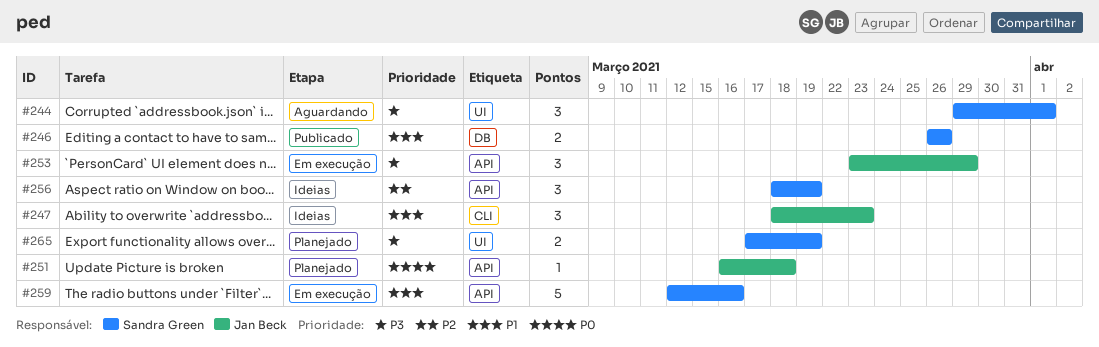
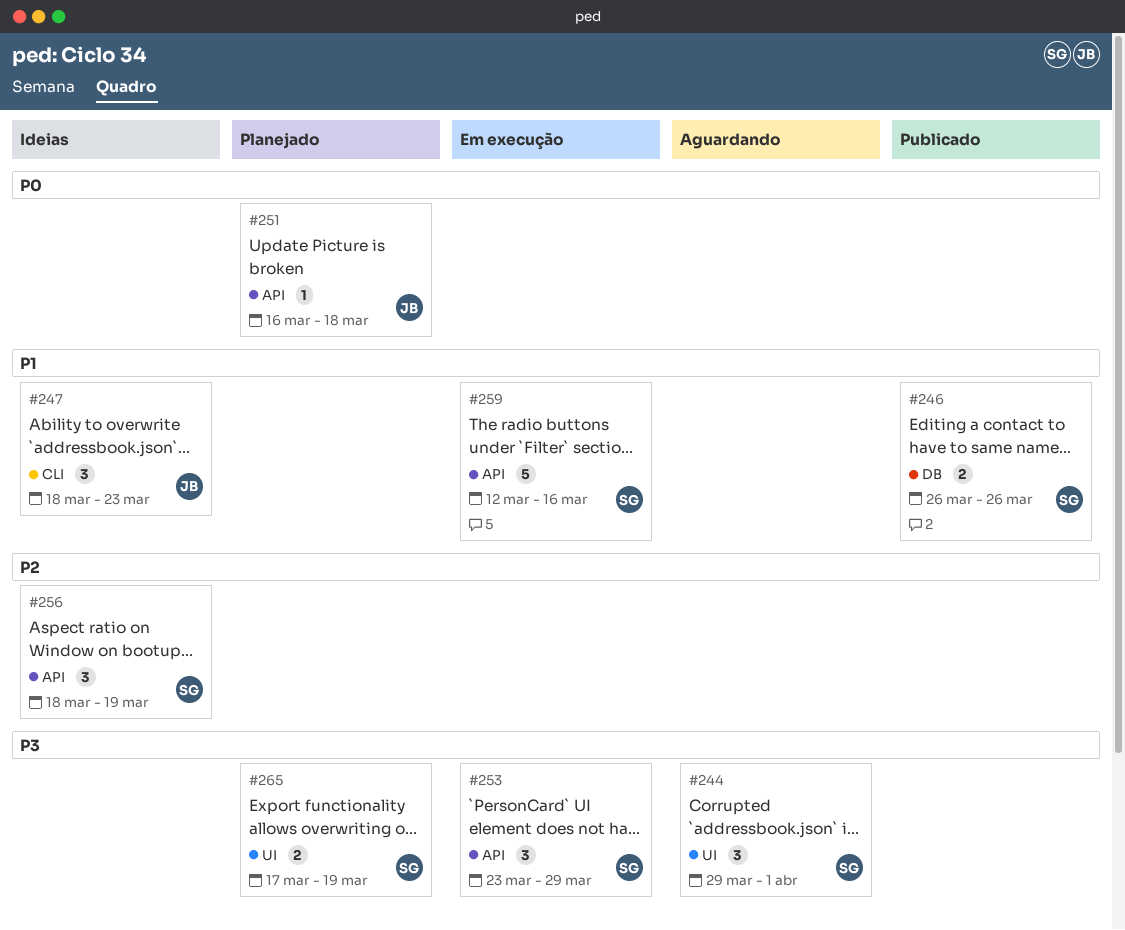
#253, owner: Jan Beck -> Sandra Green

